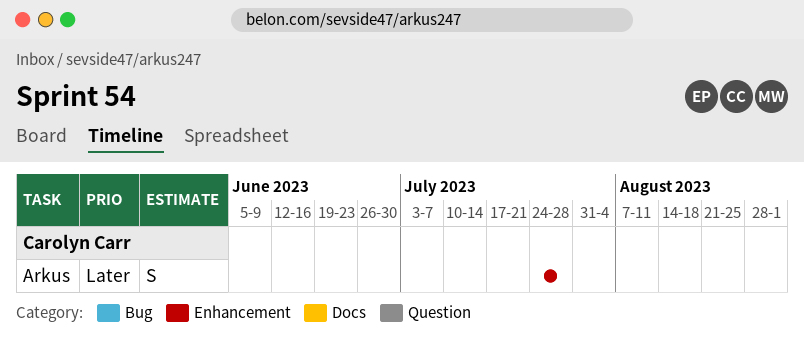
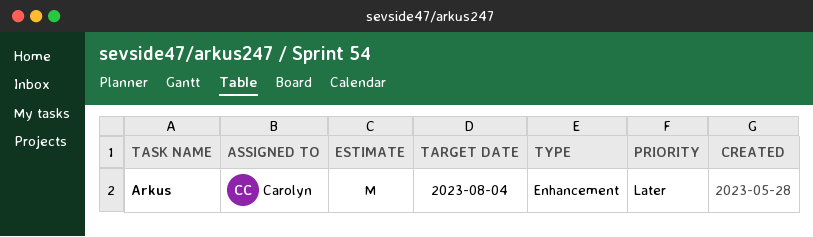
Arkus, estimate: S -> M
Arkus, due: Jul 28 -> Aug 4

